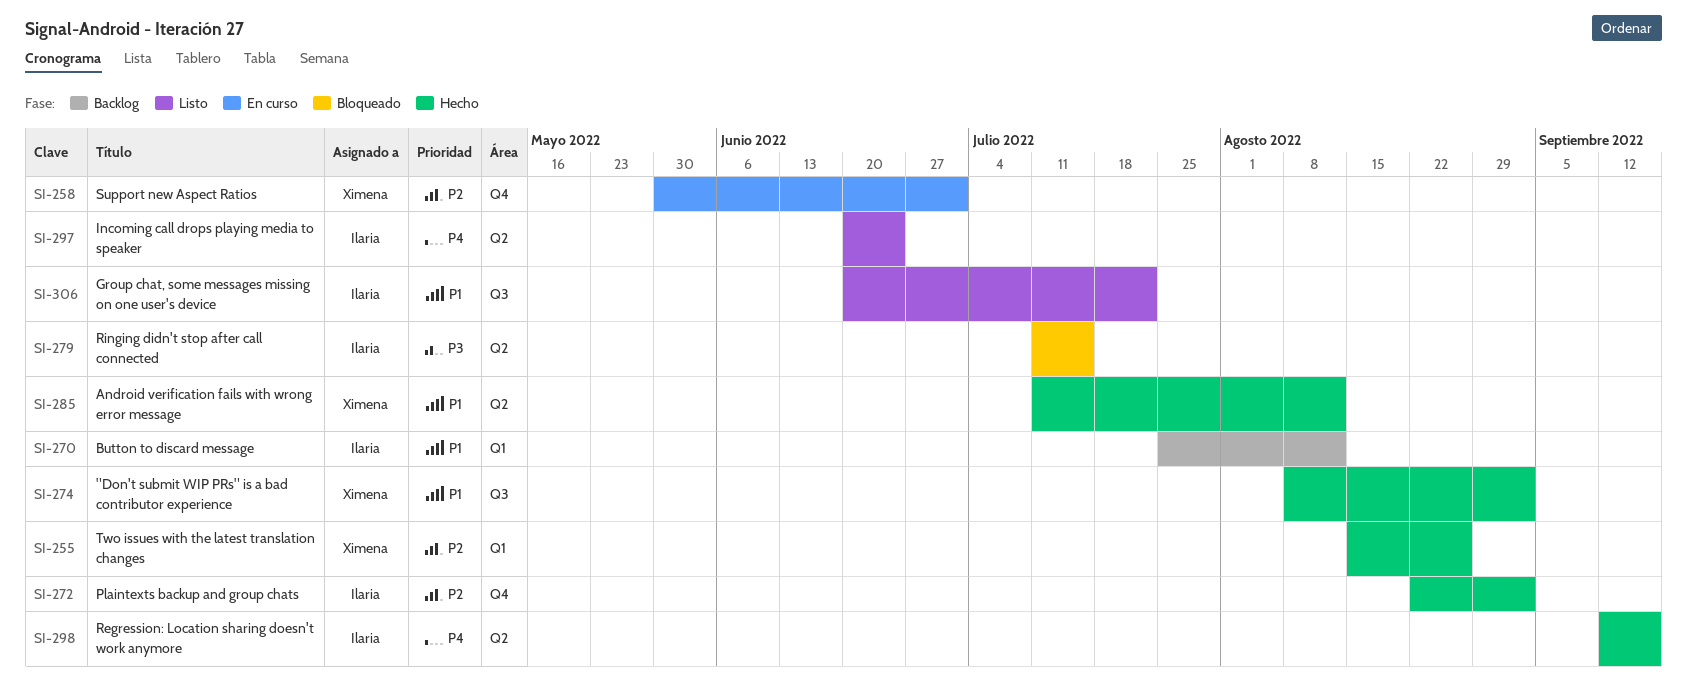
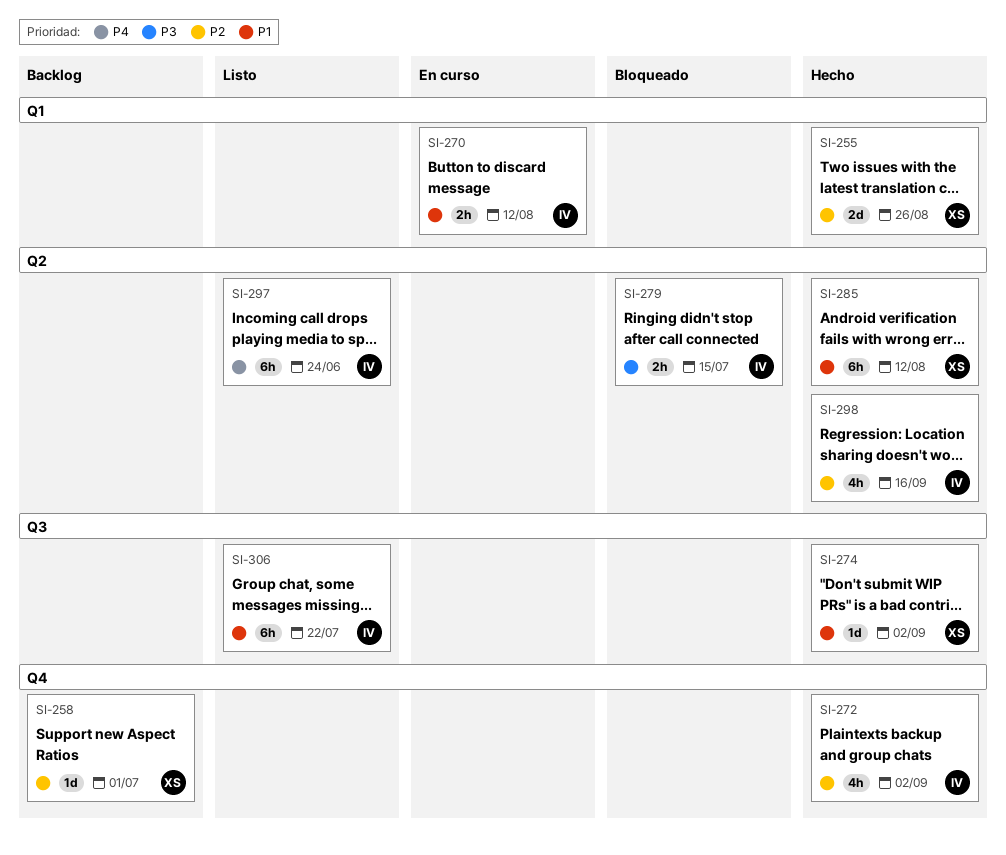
SI-258, status: En curso -> Backlog
SI-270, status: Backlog -> En curso
SI-298, priority: P4 -> P2

